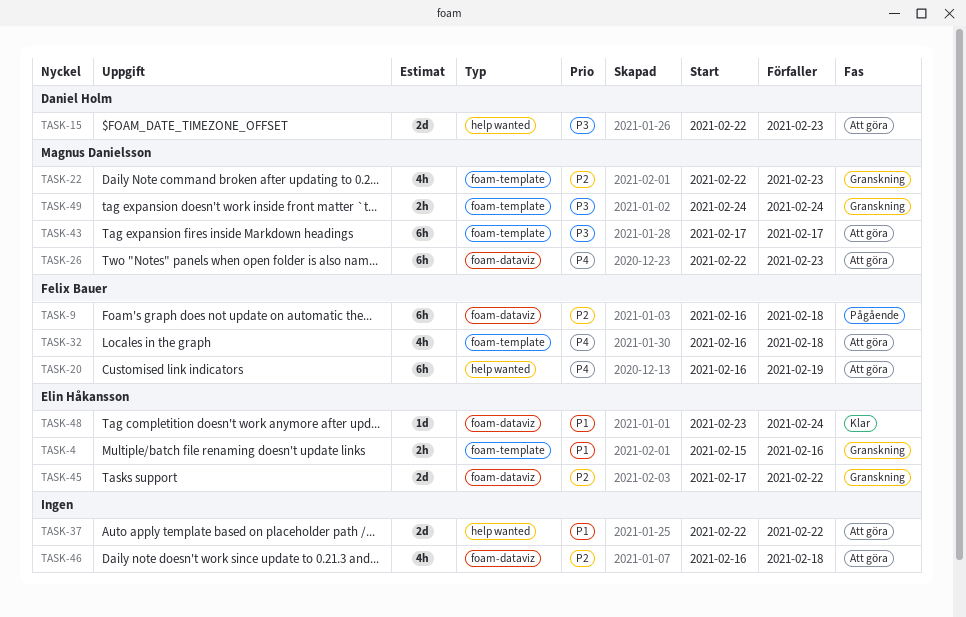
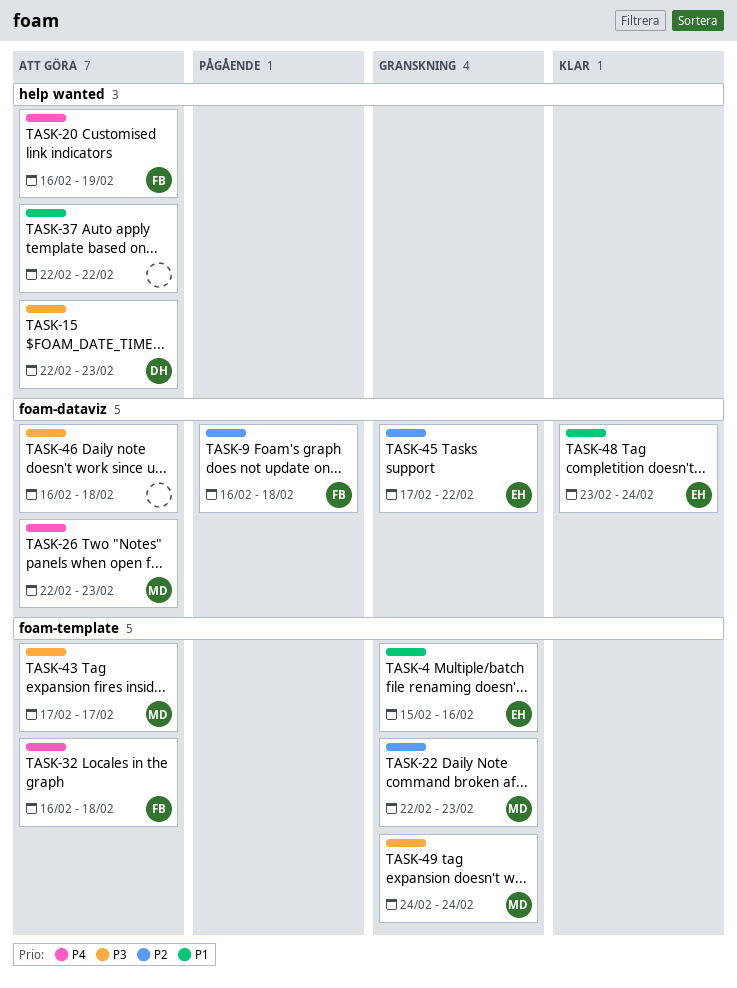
TASK-46, priority: P2 -> P3

